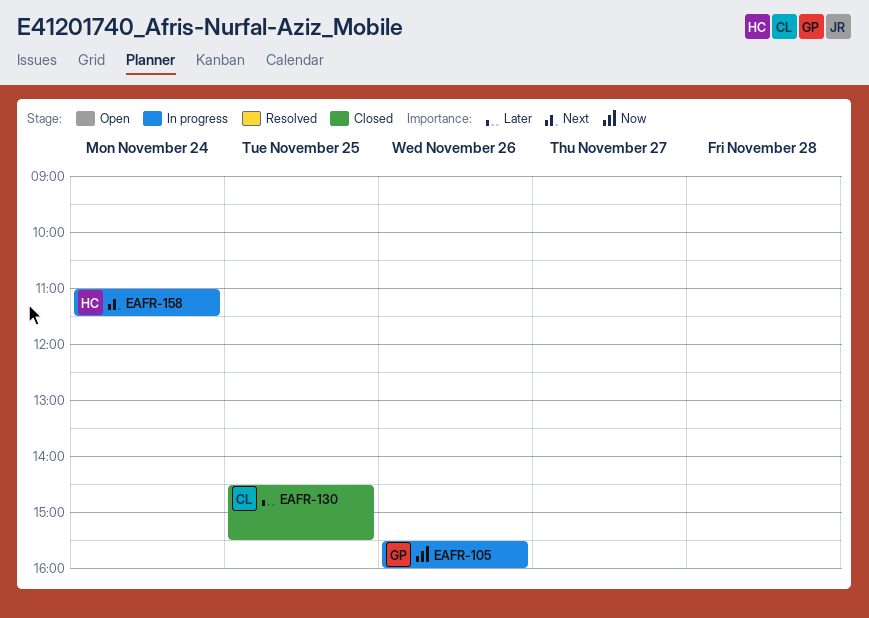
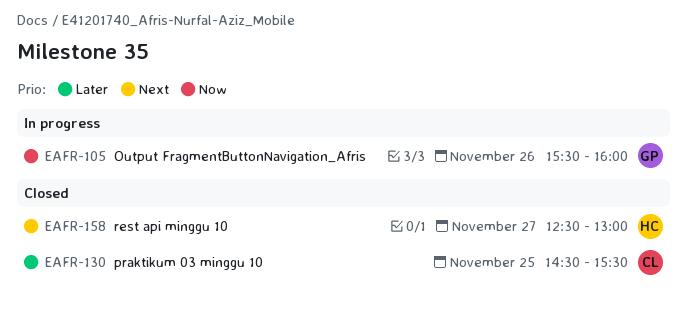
EAFR-158, status: In progress -> Closed
EAFR-158, day: Nov 24 -> Nov 27
EAFR-158, begins: 11:00 -> 12:30
EAFR-158, ends: 11:30 -> 13:00

